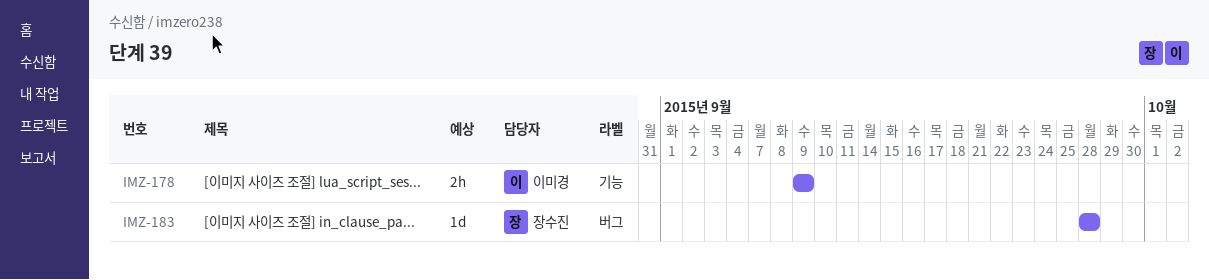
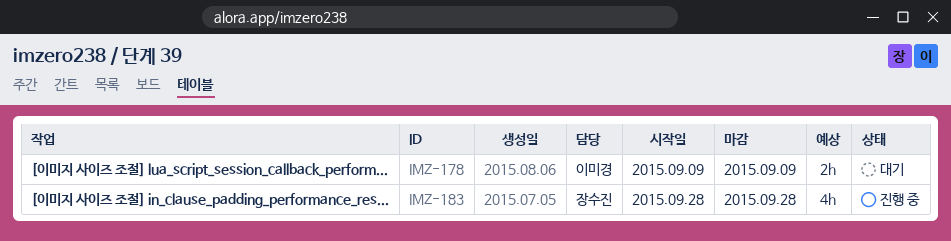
IMZ-183, estimate: 1d -> 4h

